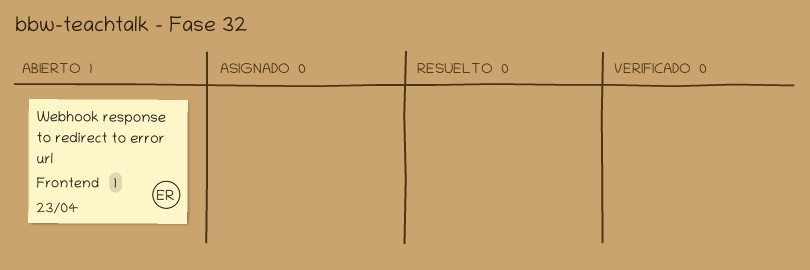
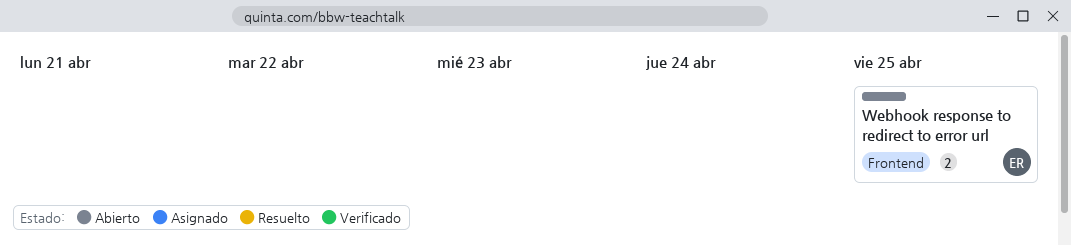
Webhook response to redirect to error url, estimate: 1 -> 2
Webhook response to redirect to error url, due: Apr 23 -> Apr 25

